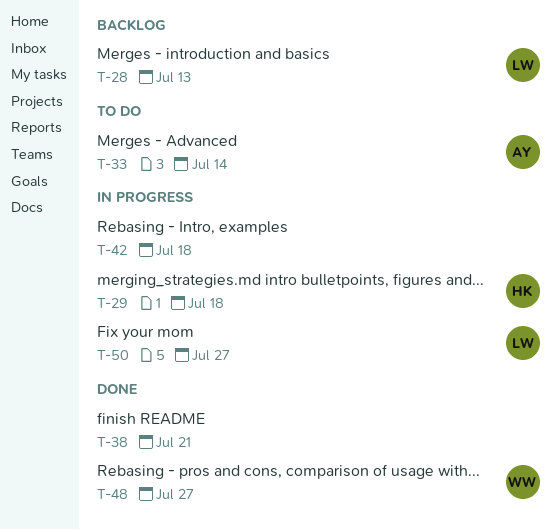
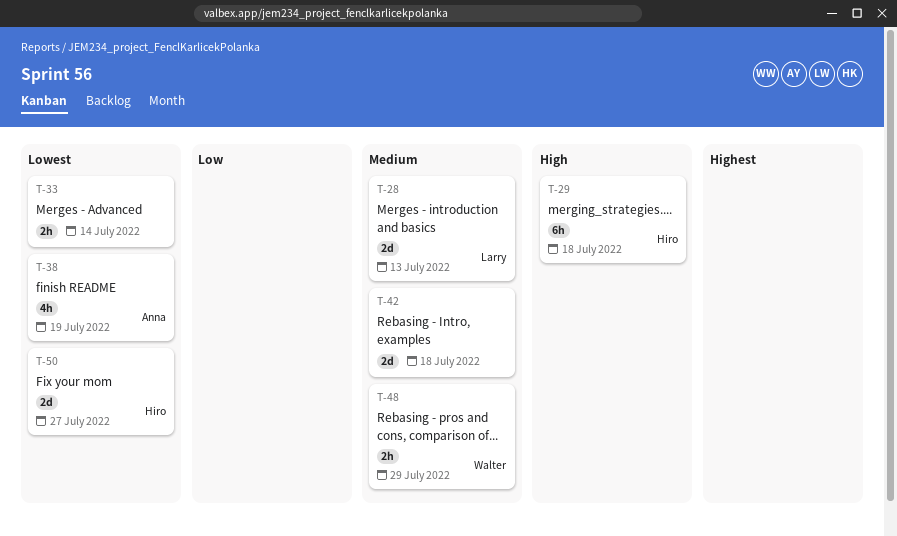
T-33, owner: Anna -> none
T-38, owner: none -> Anna
T-38, due: Jul 21 -> Jul 19
T-48, due: Jul 27 -> Jul 29
T-50, owner: Larry -> Hiro

